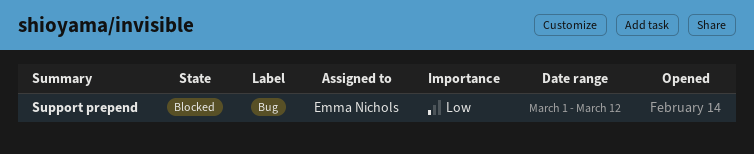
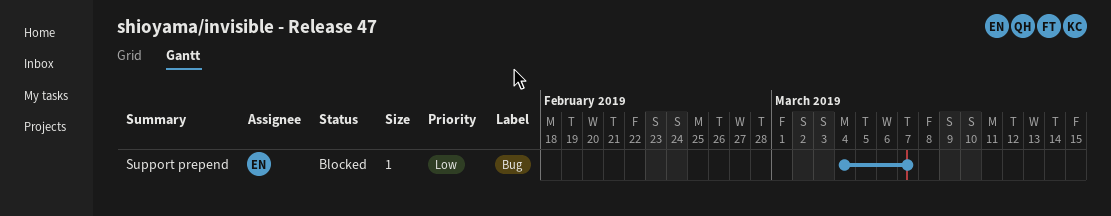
Support prepend, start: Mar 1 -> Mar 4
Support prepend, due: Mar 12 -> Mar 7

